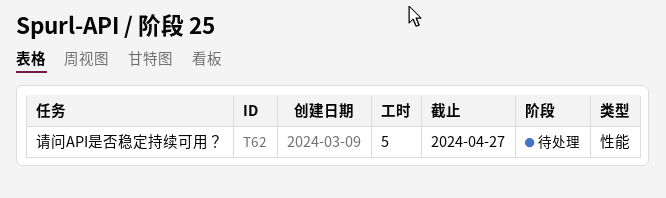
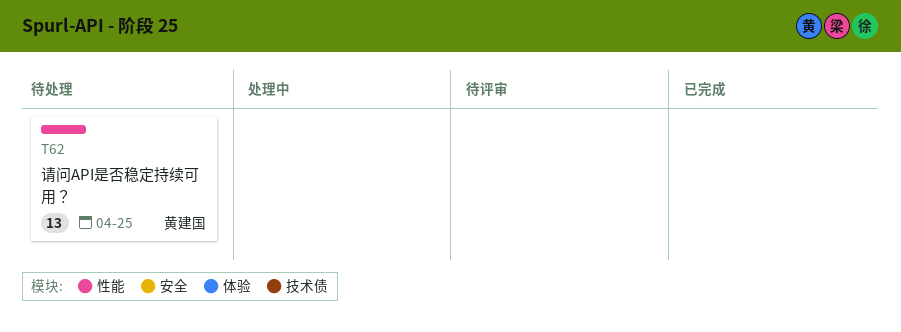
T62, estimate: 5 -> 13
T62, due: Apr 27 -> Apr 25

